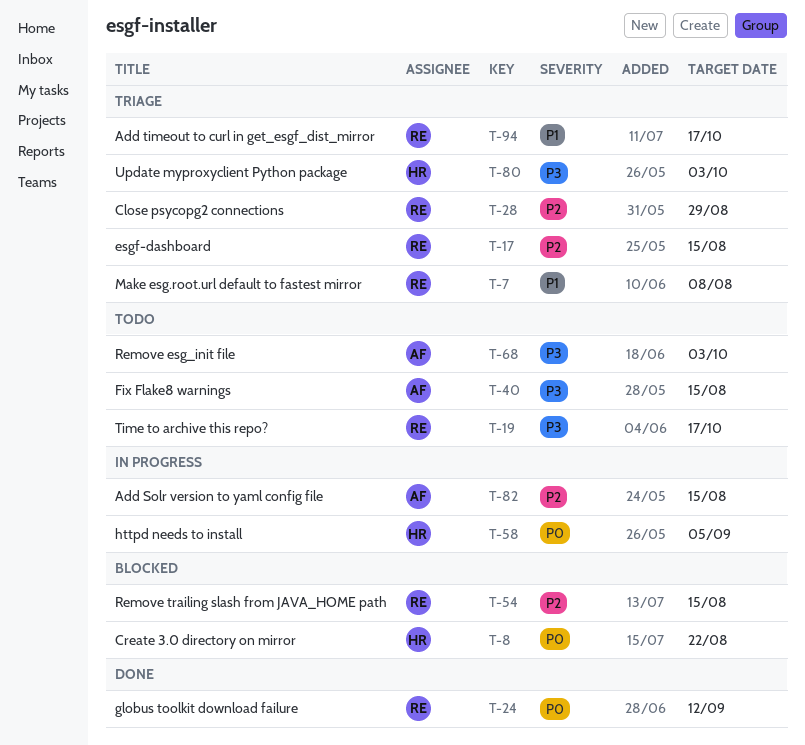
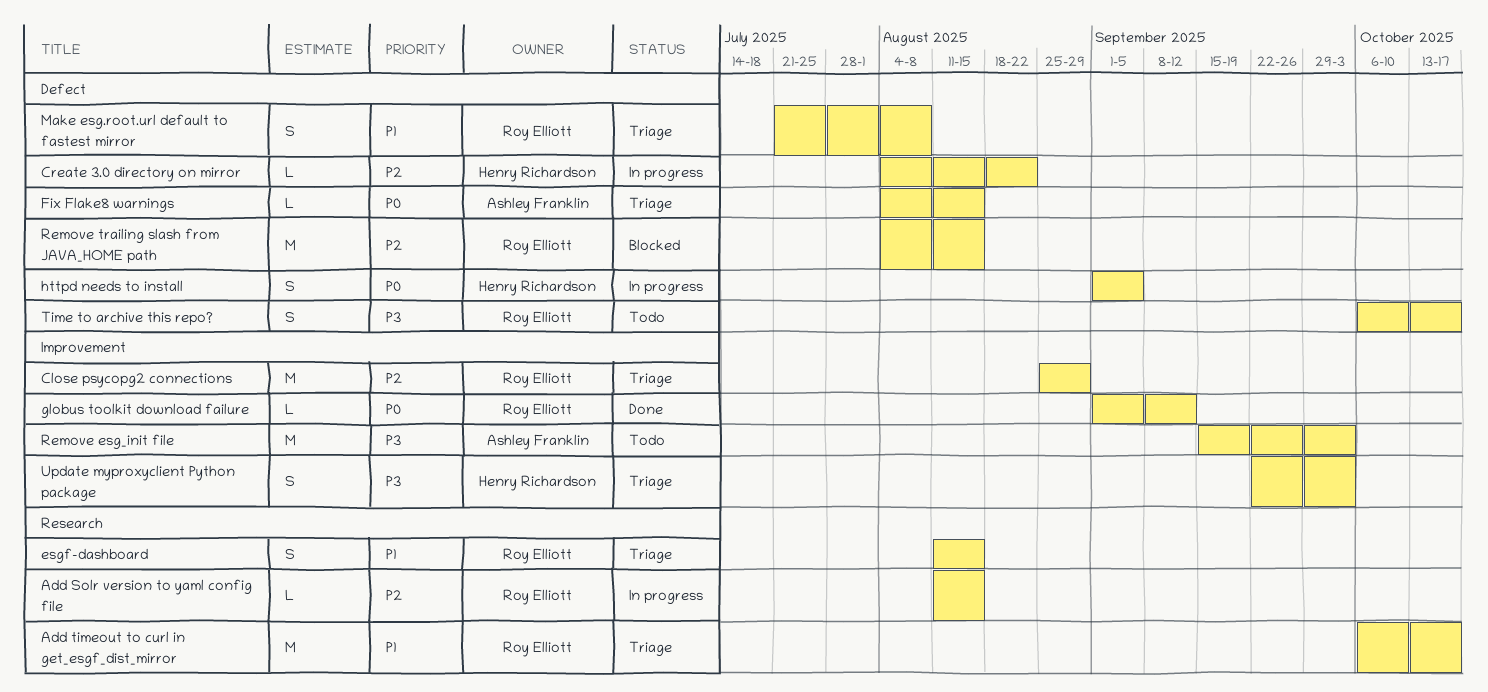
Add Solr version to yaml config file, owner: Ashley Franklin -> Roy Elliott
Create 3.0 directory on mirror, status: Blocked -> In progress
Create 3.0 directory on mirror, priority: P0 -> P2
esgf-dashboard, priority: P2 -> P1
Fix Flake8 warnings, status: Todo -> Triage
Fix Flake8 warnings, priority: P3 -> P0

